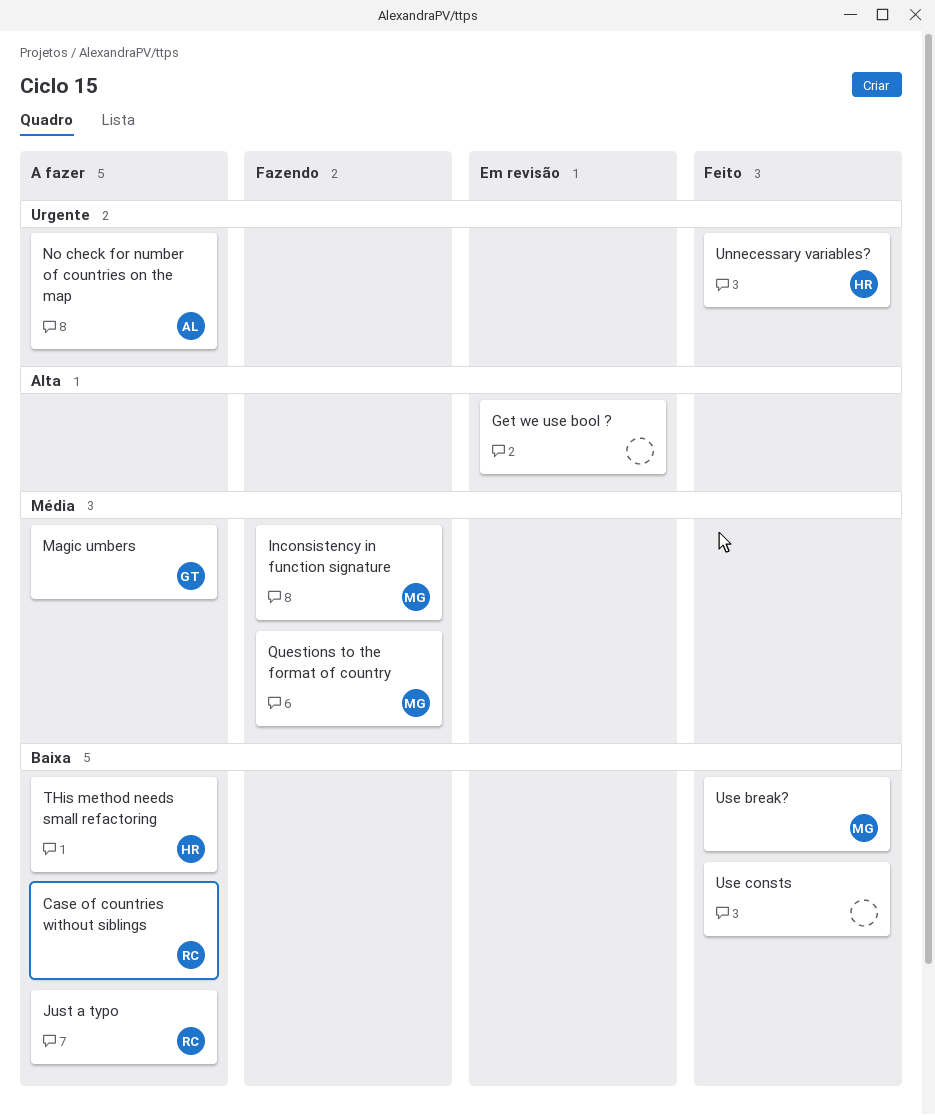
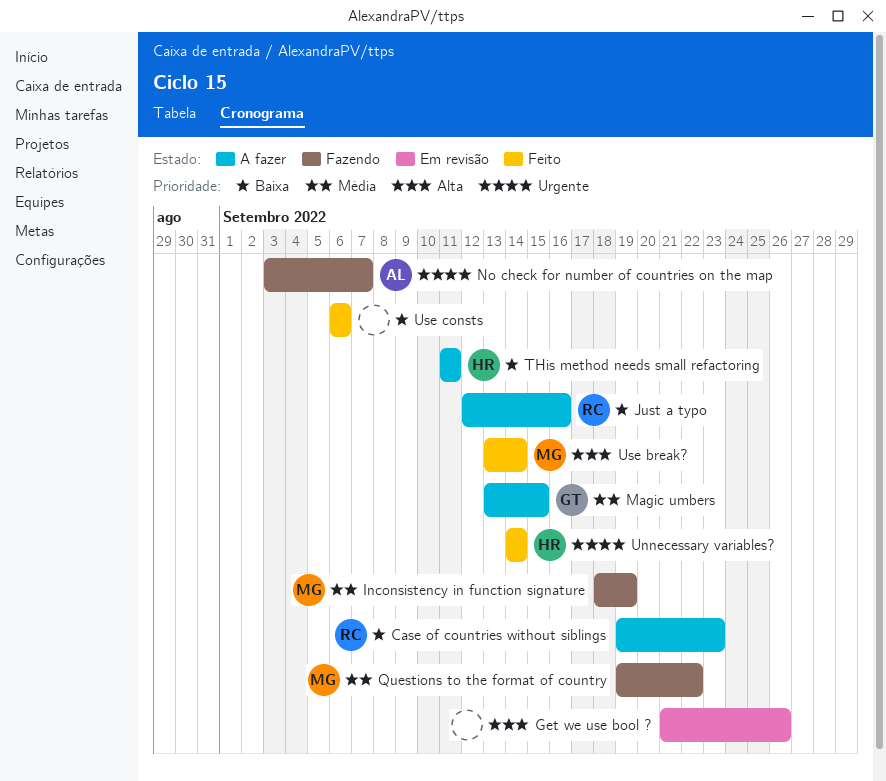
No check for number of countries on the map, status: A fazer -> Fazendo
Use break?, priority: Baixa -> Alta

